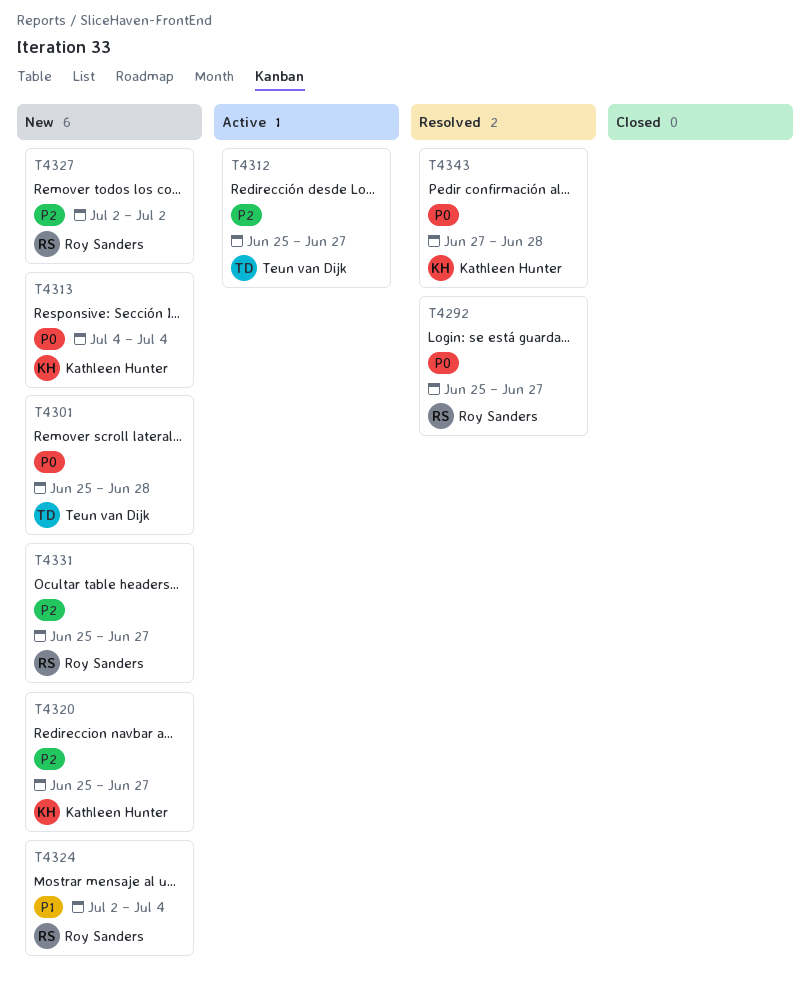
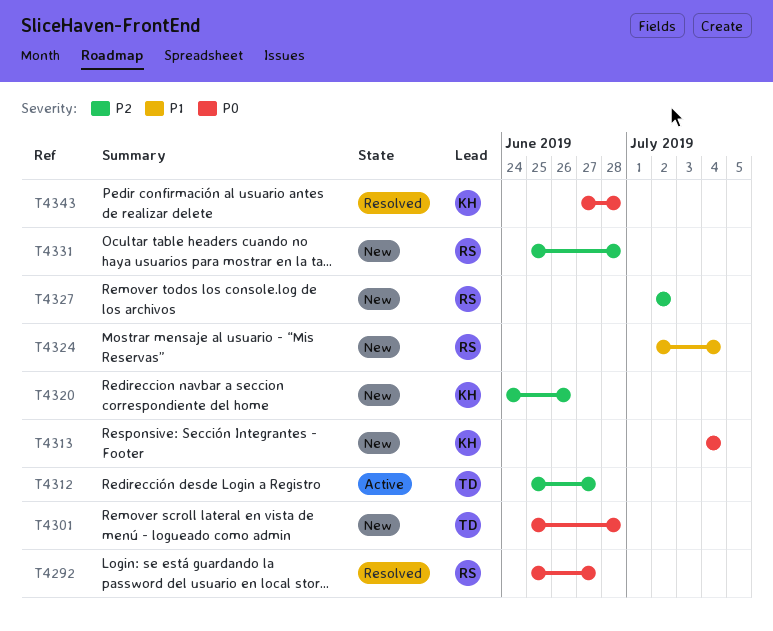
T4320, start: Jun 25 -> Jun 24
T4320, due: Jun 27 -> Jun 26
T4331, due: Jun 27 -> Jun 28

